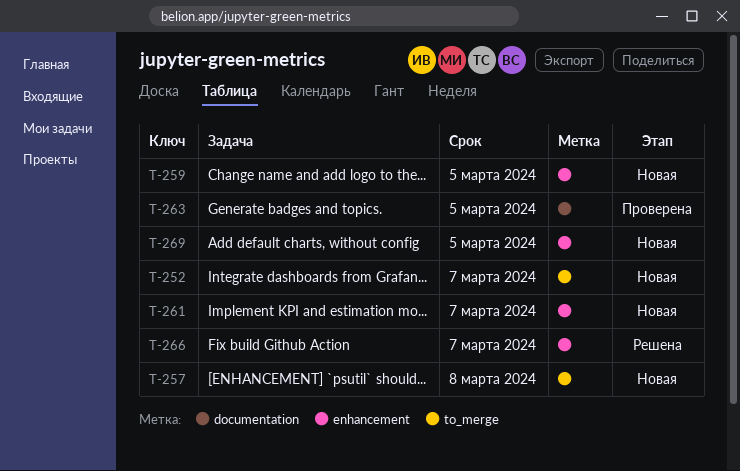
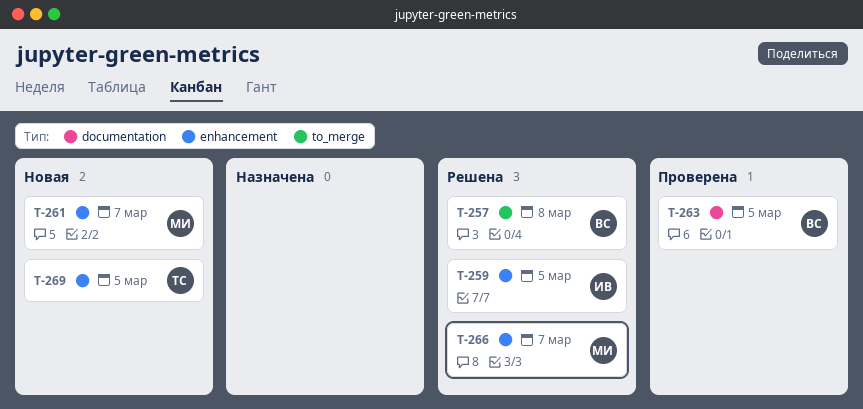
T-252: present -> none
T-257, status: Новая -> Решена
T-259, status: Новая -> Решена

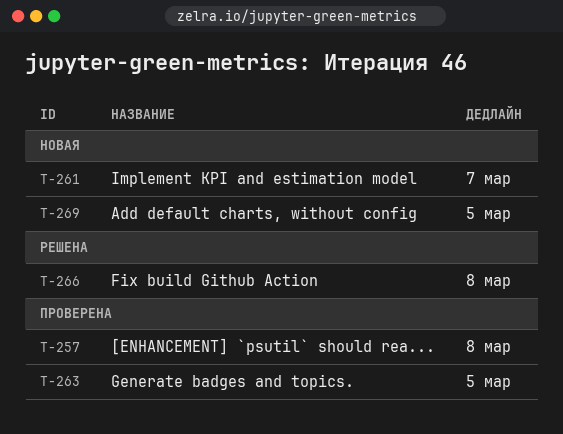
T-257, status: Решена -> Проверена
T-259: present -> none
T-266, due: Mar 7 -> Mar 8

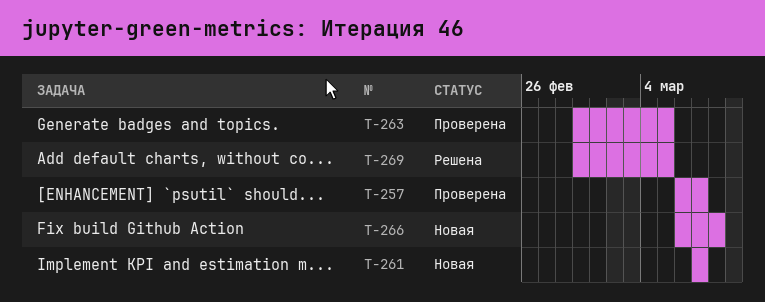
T-257, due: Mar 8 -> Mar 7
T-266, status: Решена -> Новая
T-269, status: Новая -> Решена

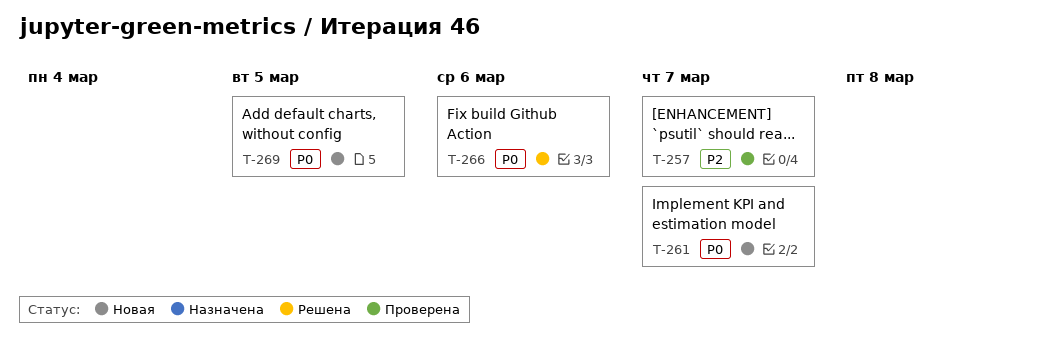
T-263: present -> none
T-266, status: Новая -> Решена
T-266, due: Mar 8 -> Mar 6
T-269, status: Решена -> Новая

